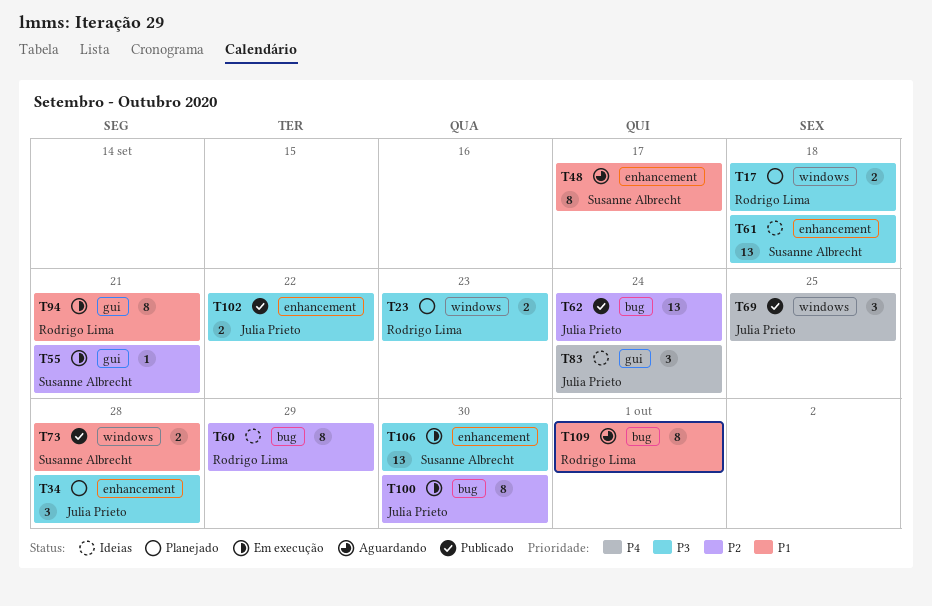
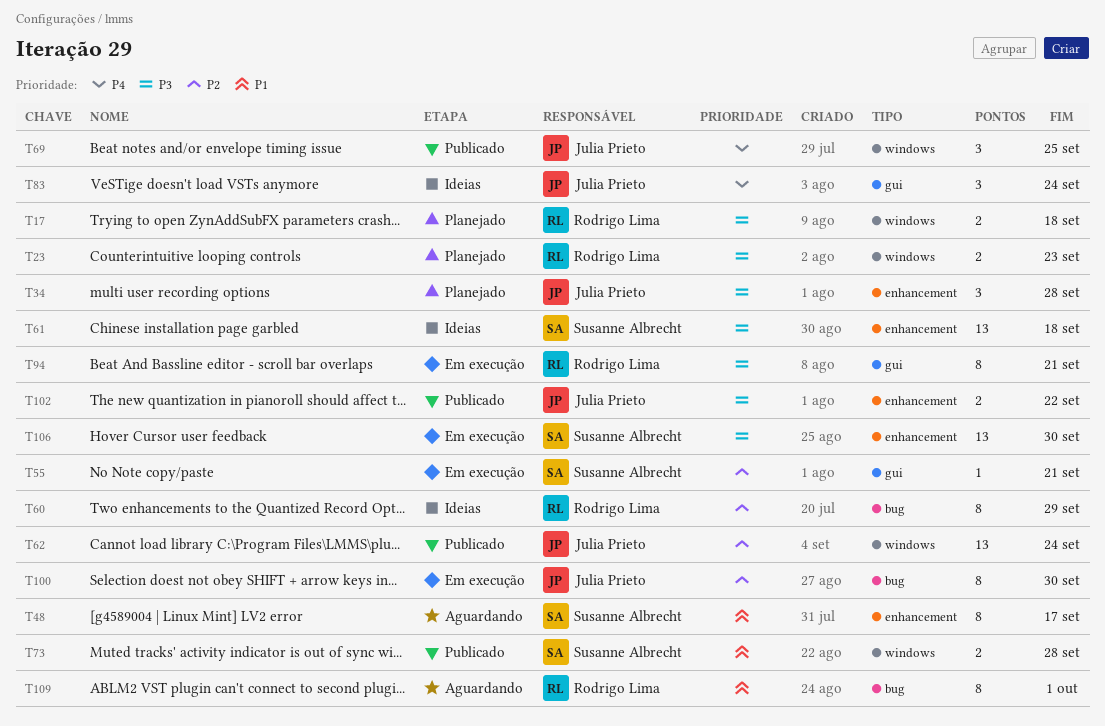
T62, label: bug -> windows
T94, priority: P1 -> P3

